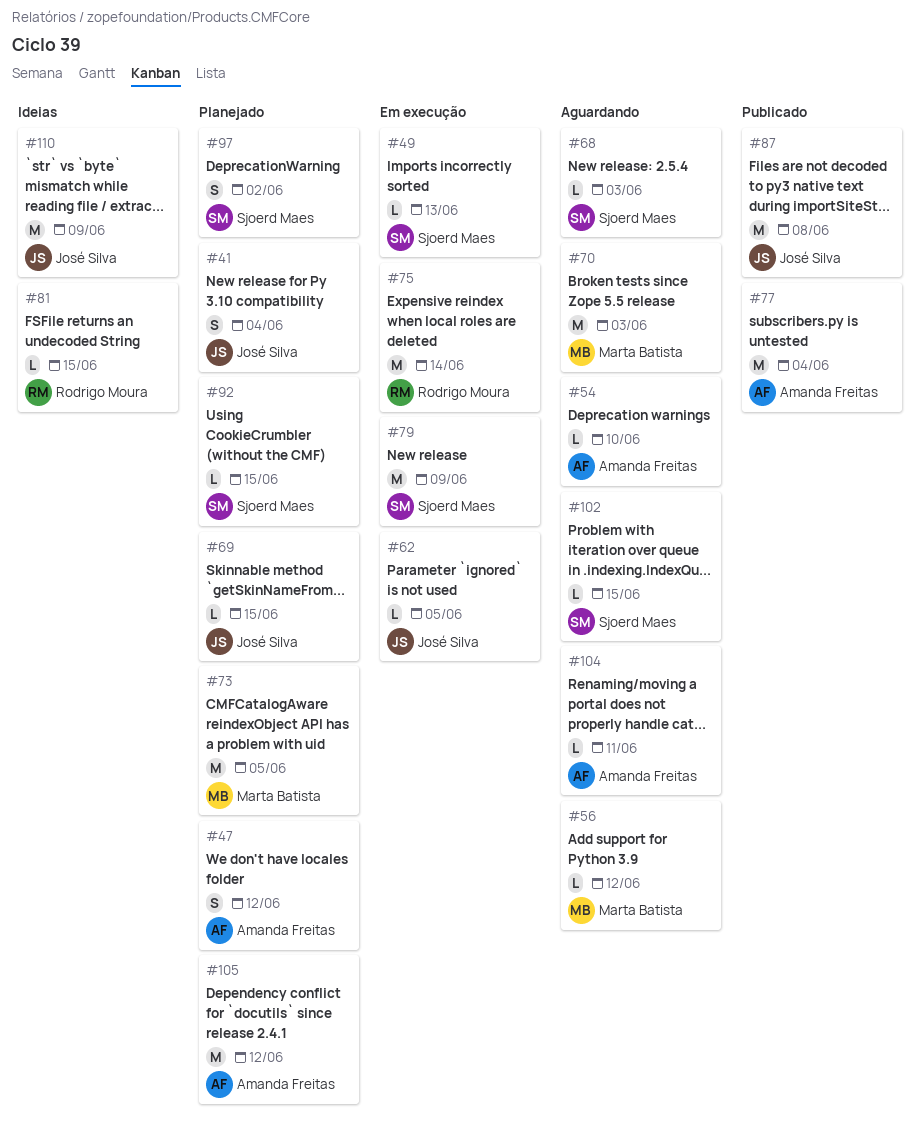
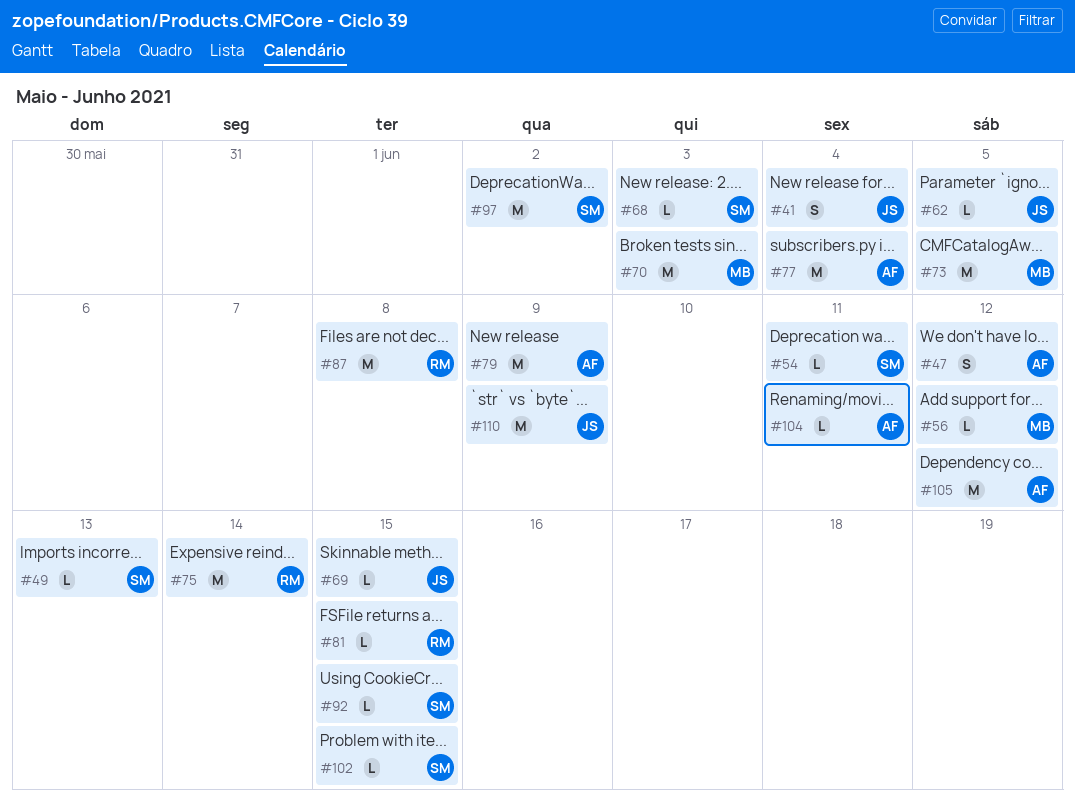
#54, owner: Amanda Freitas -> Sjoerd Maes
#54, due: Jun 10 -> Jun 11
#79, owner: Sjoerd Maes -> Amanda Freitas
#87, owner: José Silva -> Rodrigo Moura
#97, estimate: S -> M

